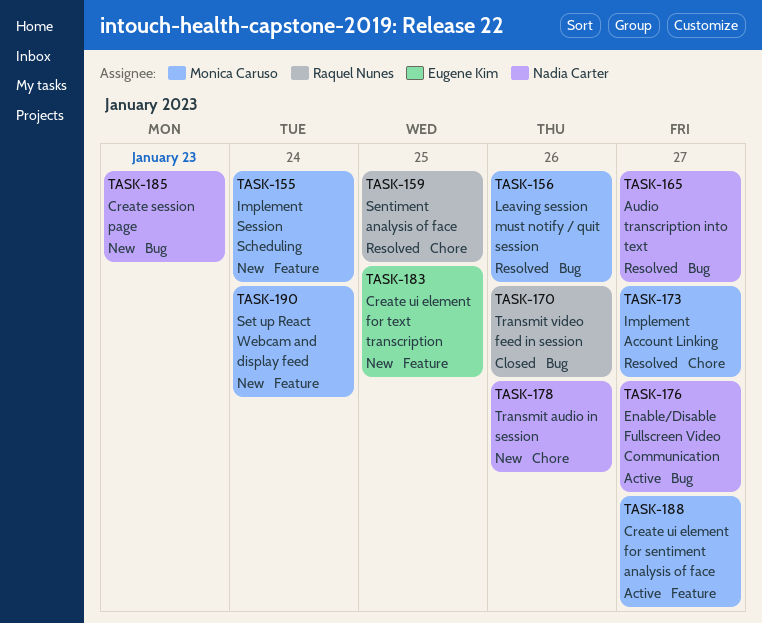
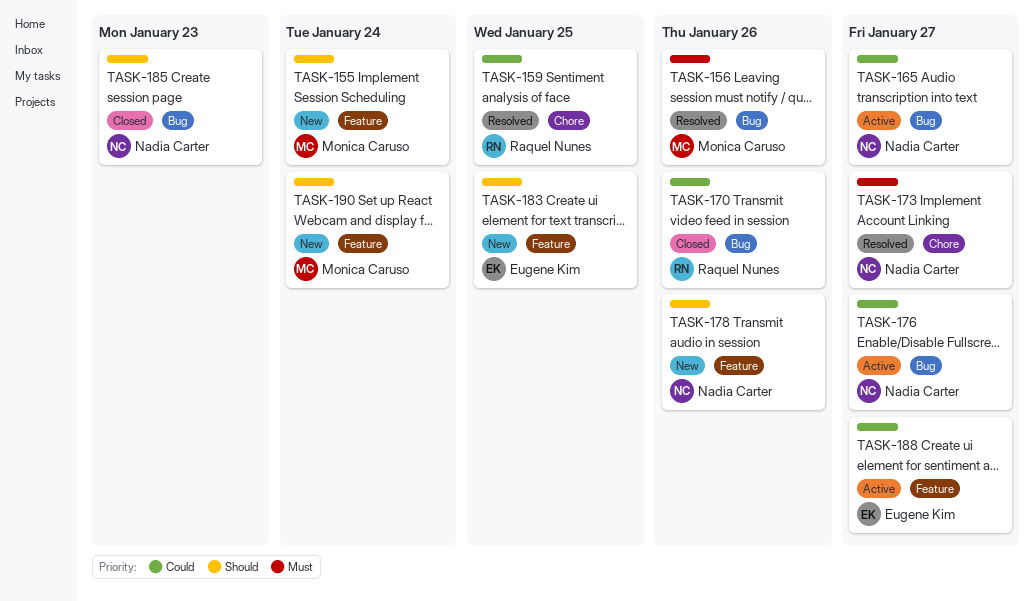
TASK-165, status: Resolved -> Active
TASK-173, owner: Monica Caruso -> Nadia Carter
TASK-178, label: Chore -> Feature
TASK-185, status: New -> Closed
TASK-188, owner: Monica Caruso -> Eugene Kim

